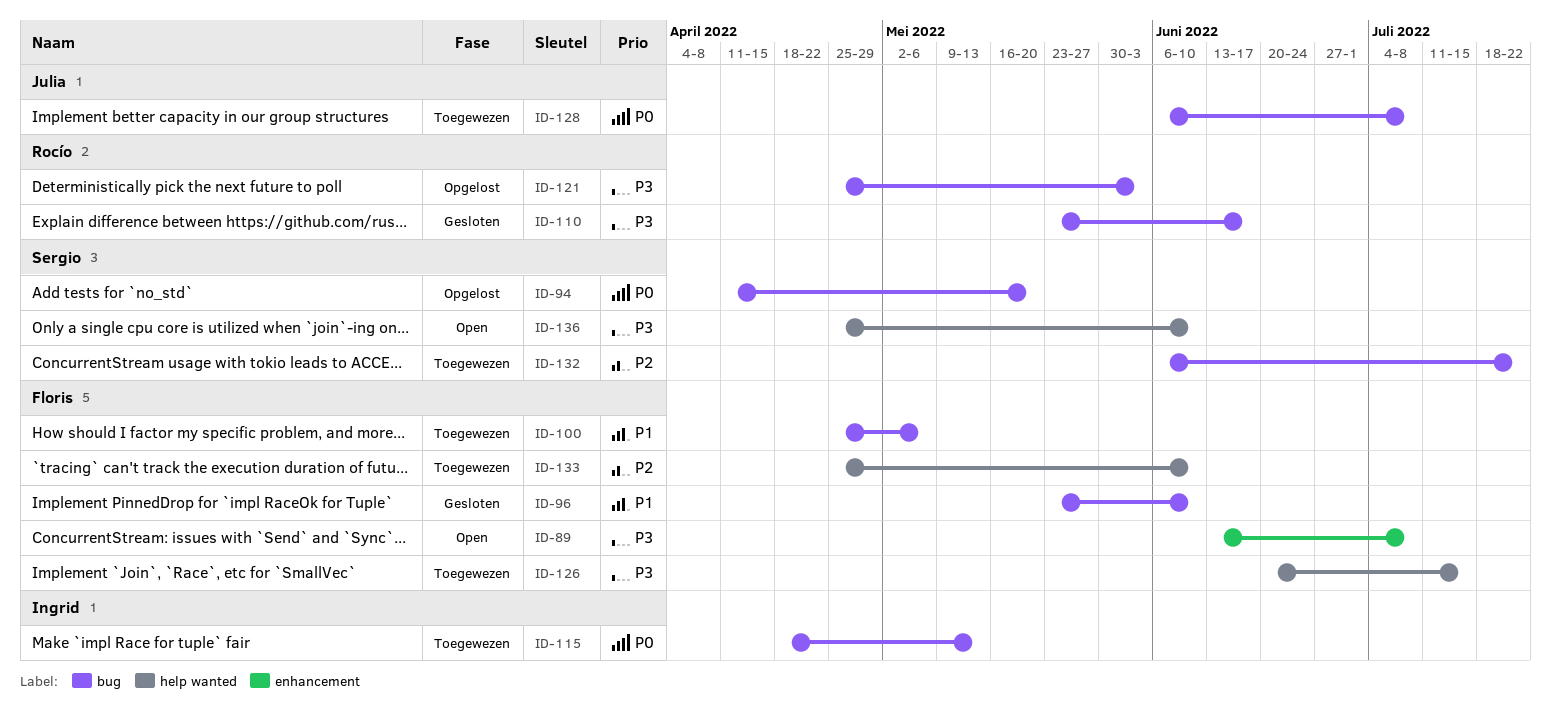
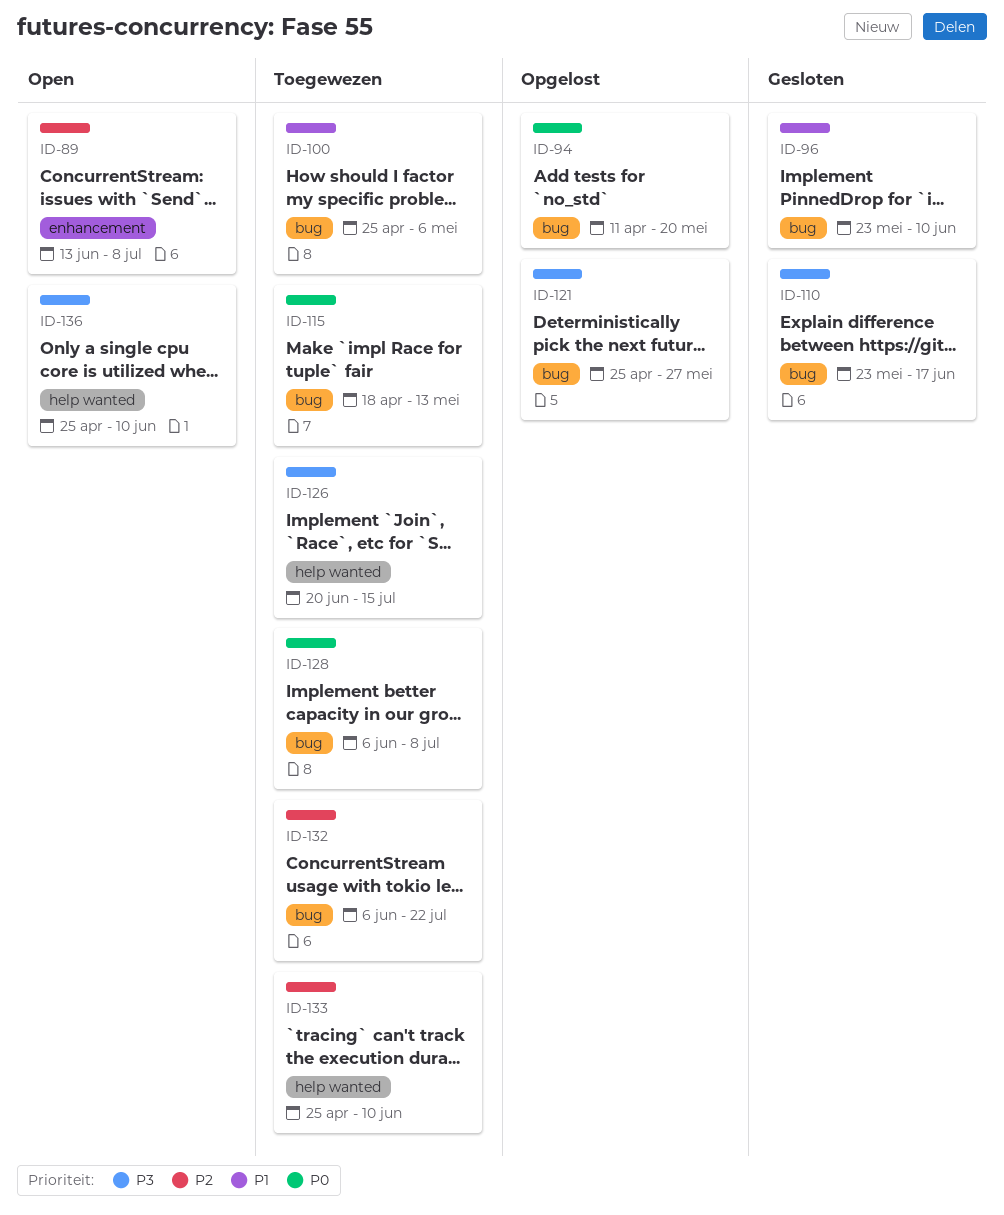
ID-89, priority: P3 -> P2
ID-121, due: Jun 3 -> May 27

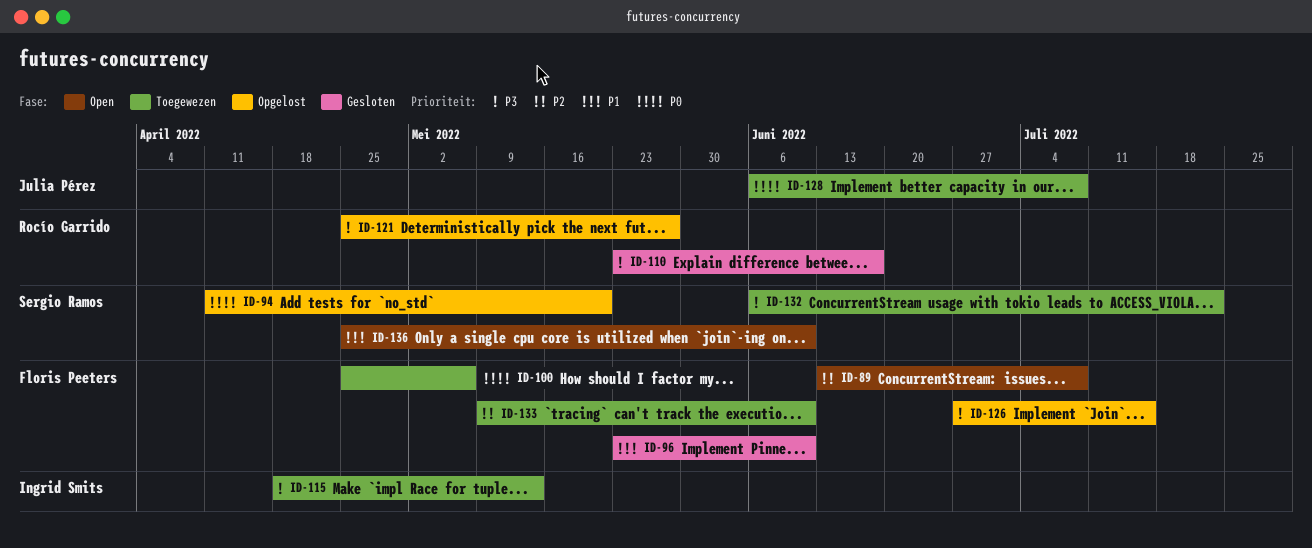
ID-100, priority: P1 -> P0
ID-115, priority: P0 -> P3
ID-126, status: Toegewezen -> Opgelost
ID-126, start: Jun 20 -> Jun 27
ID-132, priority: P2 -> P3
ID-133, start: Apr 25 -> May 9
ID-136, priority: P3 -> P1

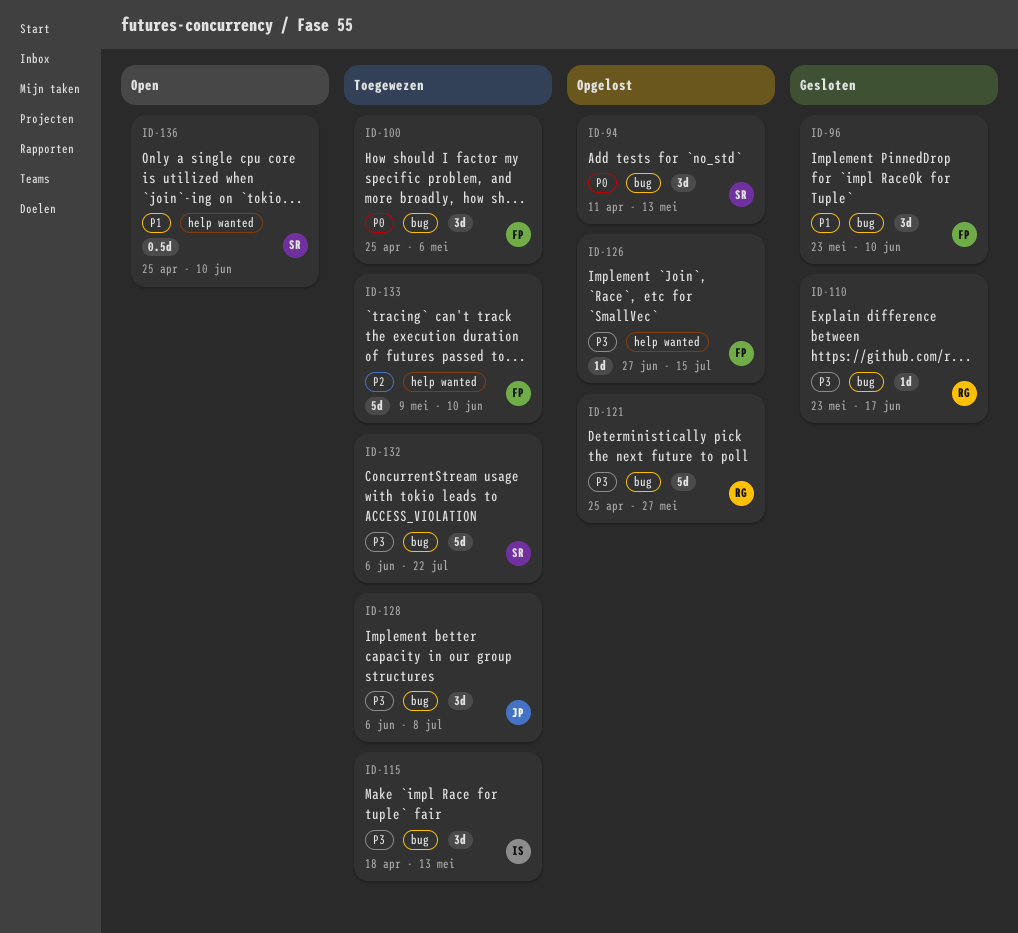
ID-89: present -> none
ID-94, due: May 20 -> May 13
ID-128, priority: P0 -> P3

